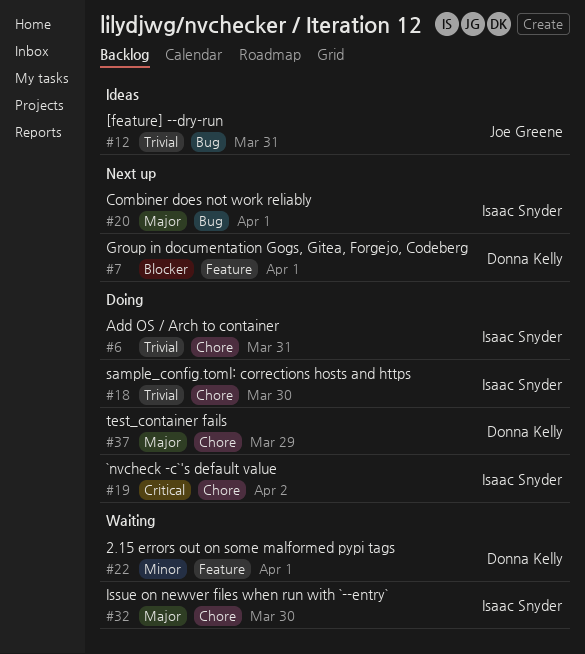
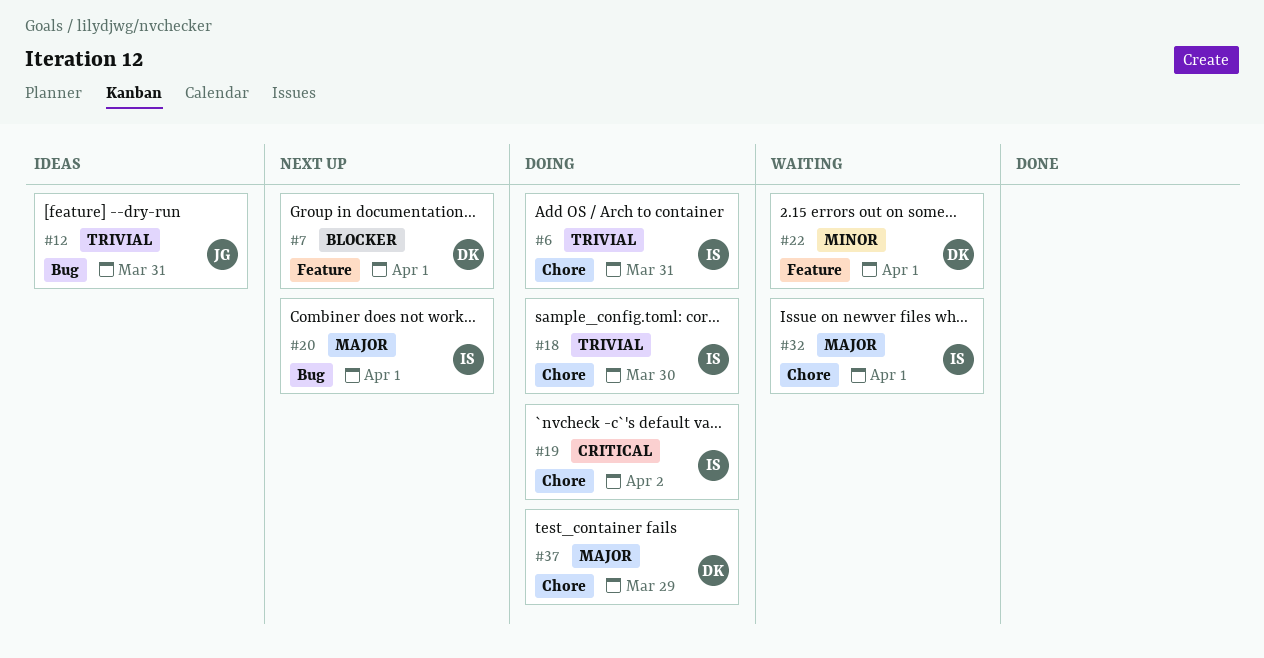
#32, due: Mar 30 -> Apr 1

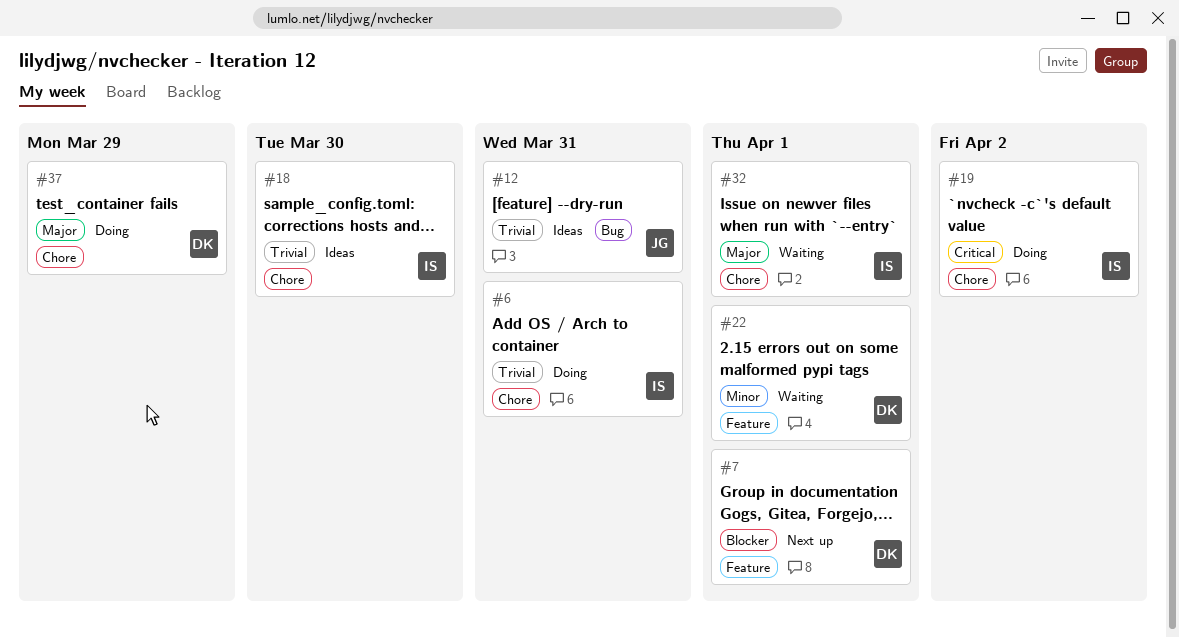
#18, status: Doing -> Ideas
#20: present -> none

